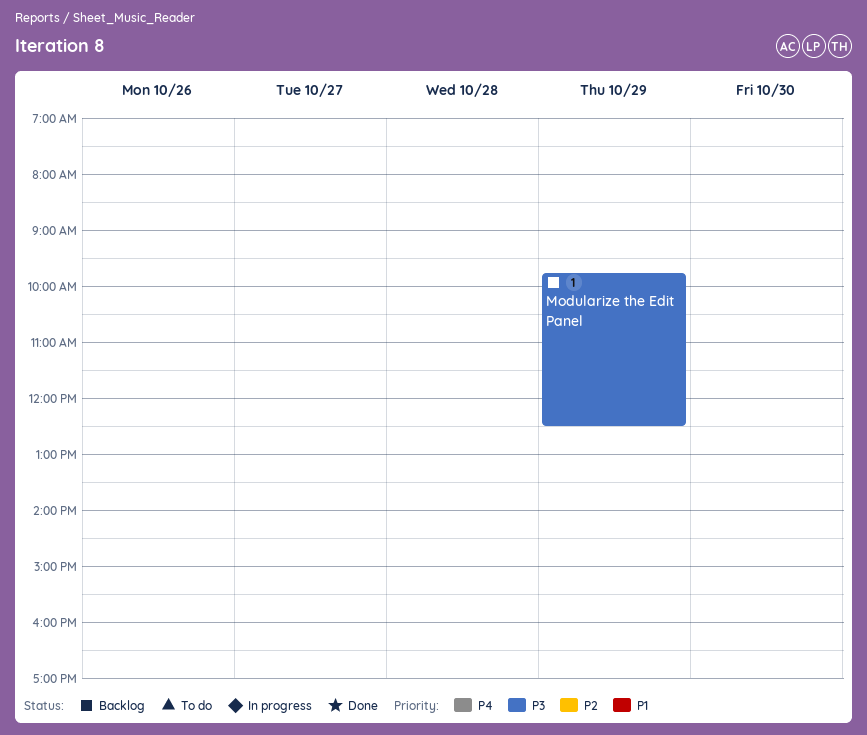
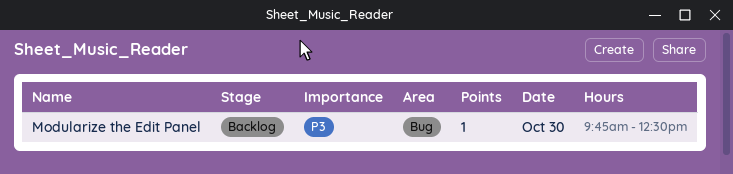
Modularize the Edit Panel, day: Oct 29 -> Oct 30

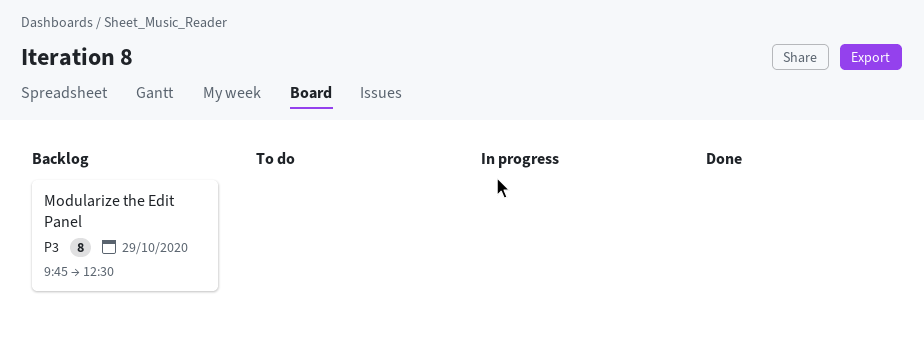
Modularize the Edit Panel, estimate: 1 -> 8
Modularize the Edit Panel, day: Oct 30 -> Oct 29

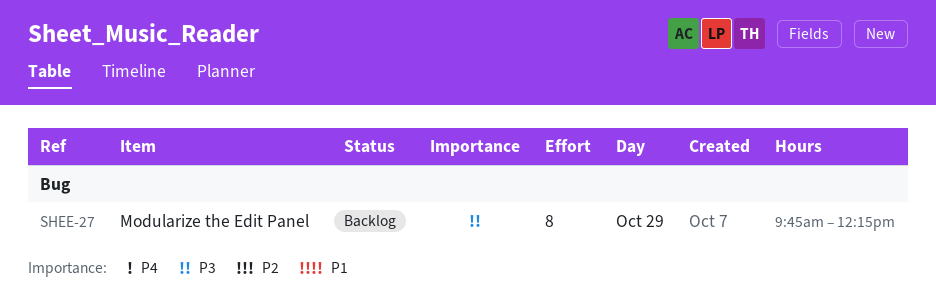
Modularize the Edit Panel, ends: 12:30 -> 12:15

